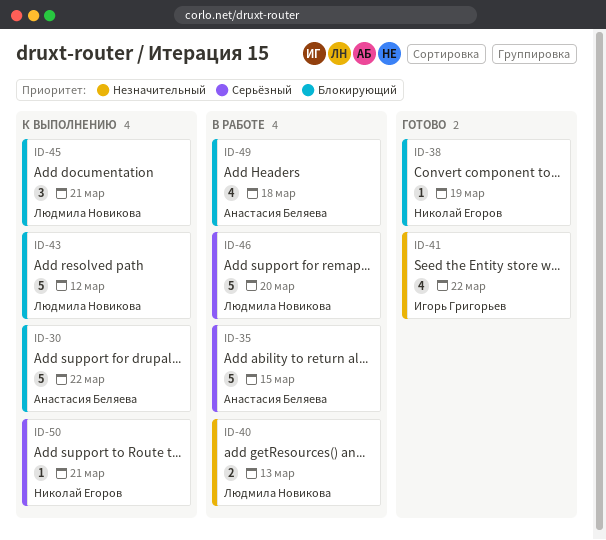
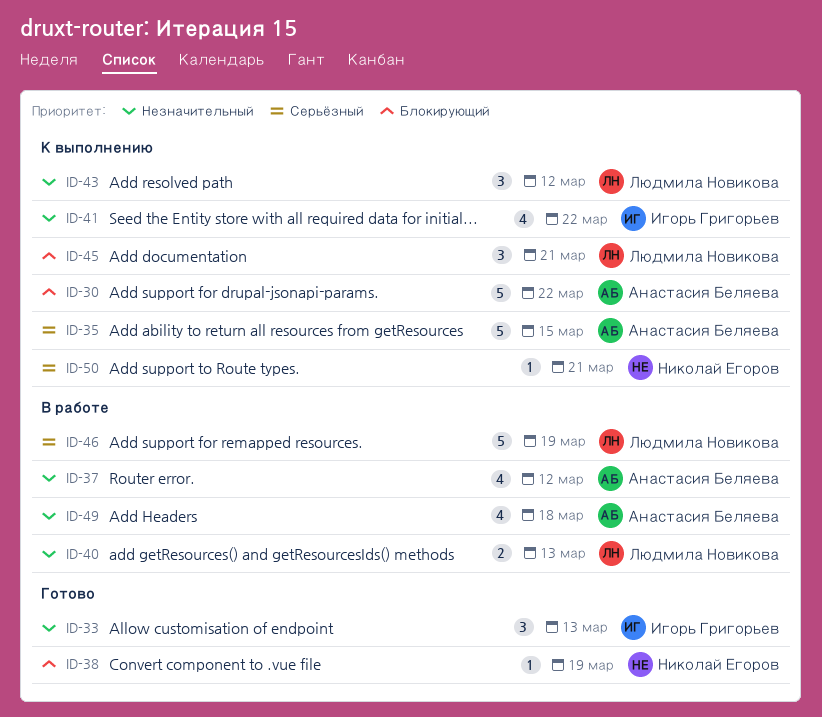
ID-33: none -> present
ID-35, status: В работе -> К выполнению
ID-37: none -> present
ID-41, status: Готово -> К выполнению
ID-43, priority: Блокирующий -> Незначительный
ID-43, estimate: 5 -> 3
ID-46, due: Mar 20 -> Mar 19
ID-49, priority: Блокирующий -> Незначительный

